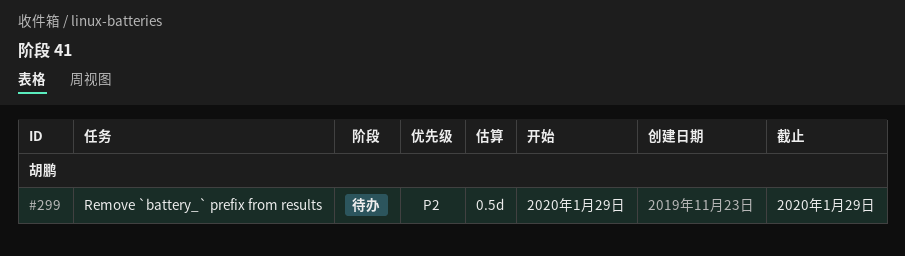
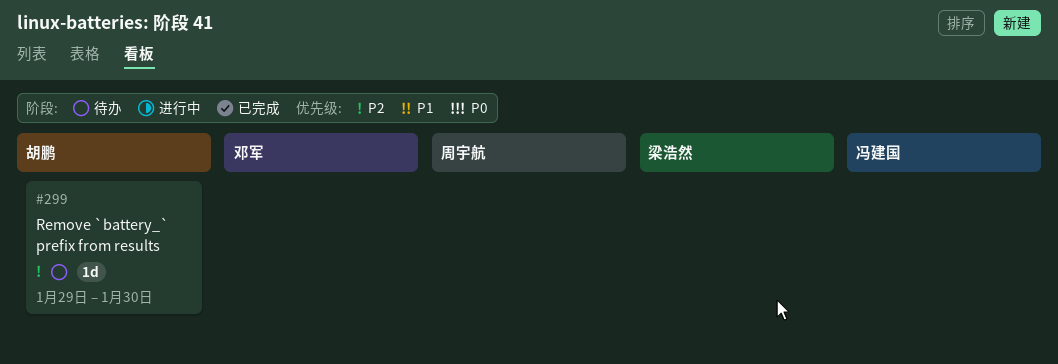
#299, estimate: 0.5d -> 1d
#299, due: Jan 29 -> Jan 30

